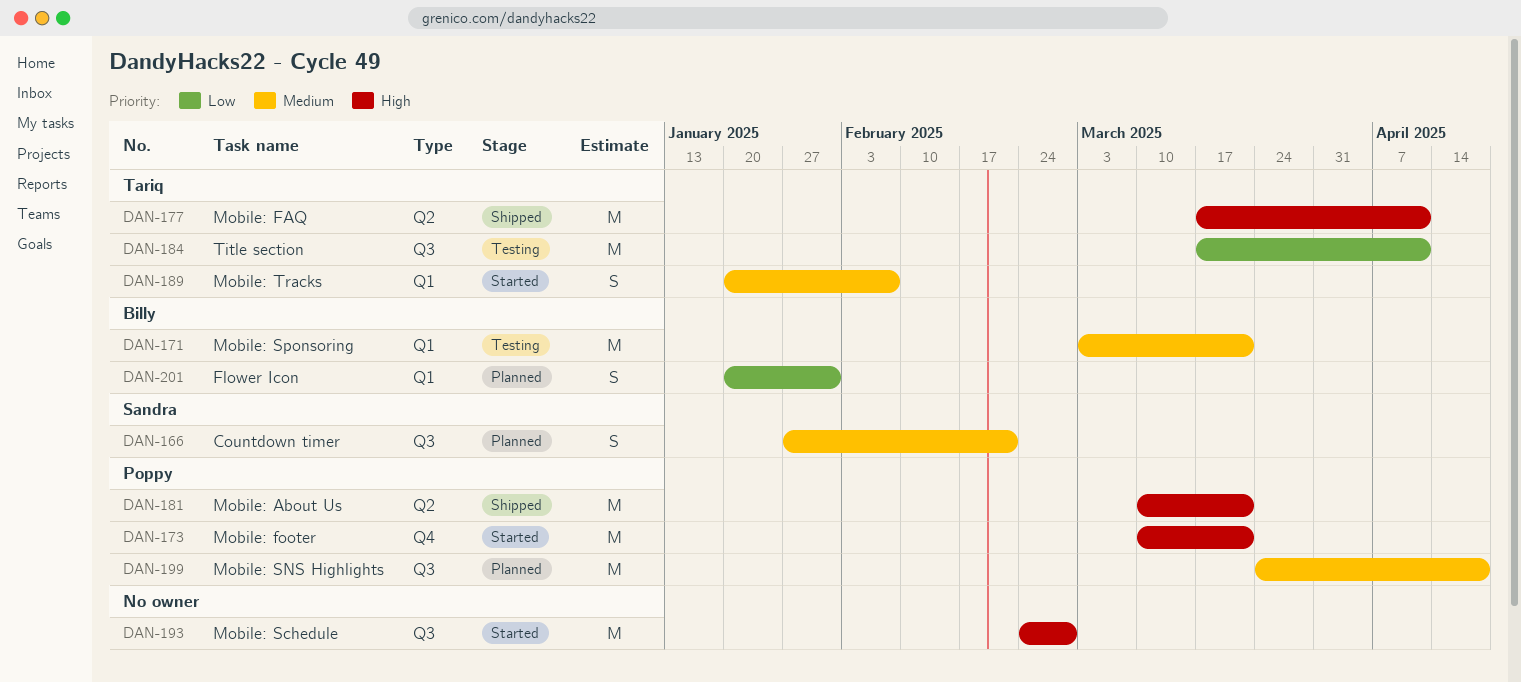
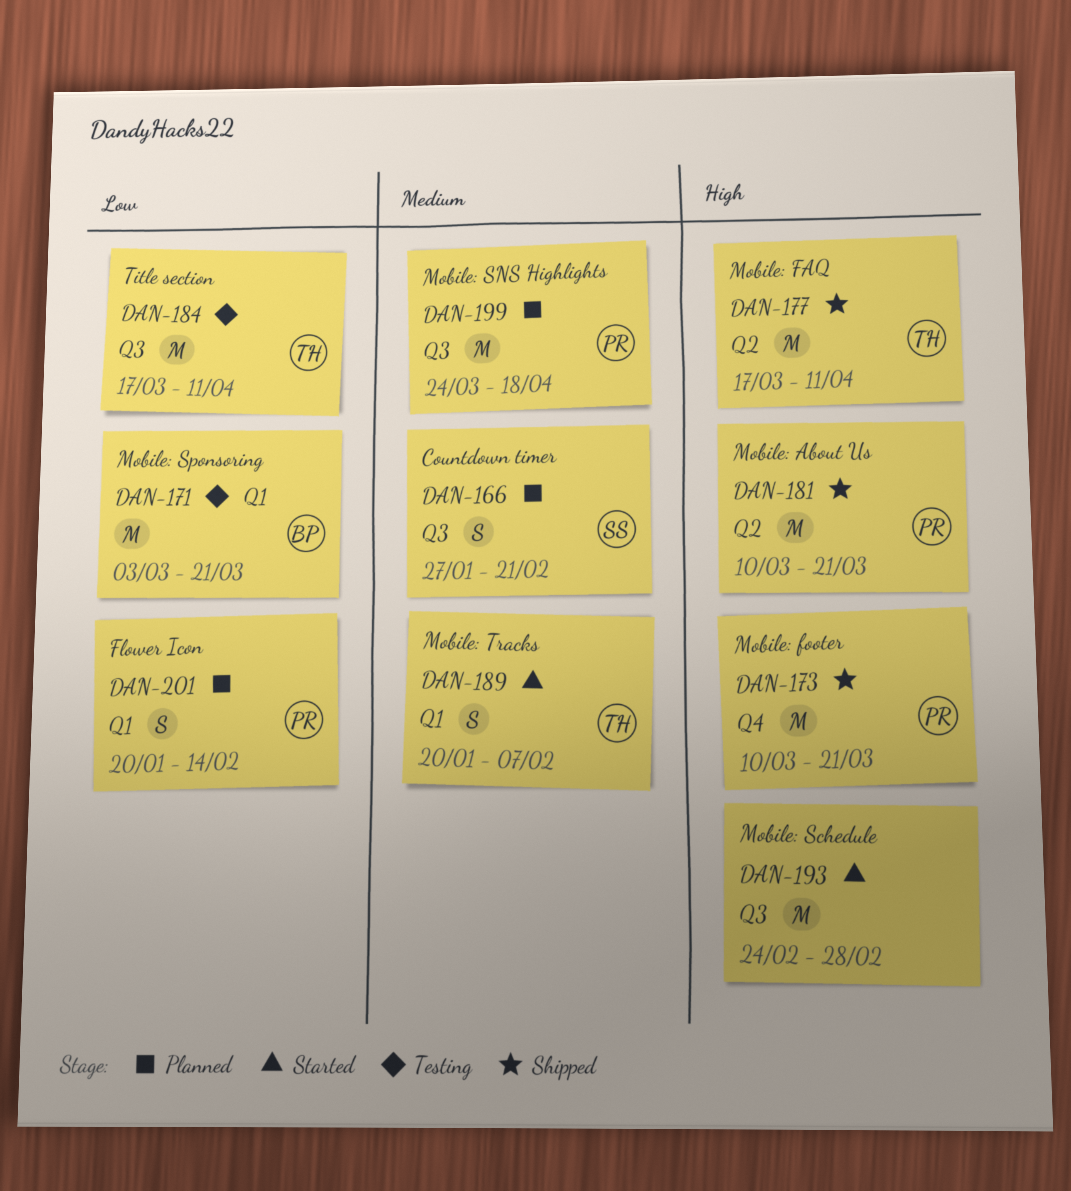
DAN-171, priority: Medium -> Low
DAN-173, status: Started -> Shipped
DAN-201, owner: Billy -> Poppy
DAN-201, due: Jan 31 -> Feb 14

